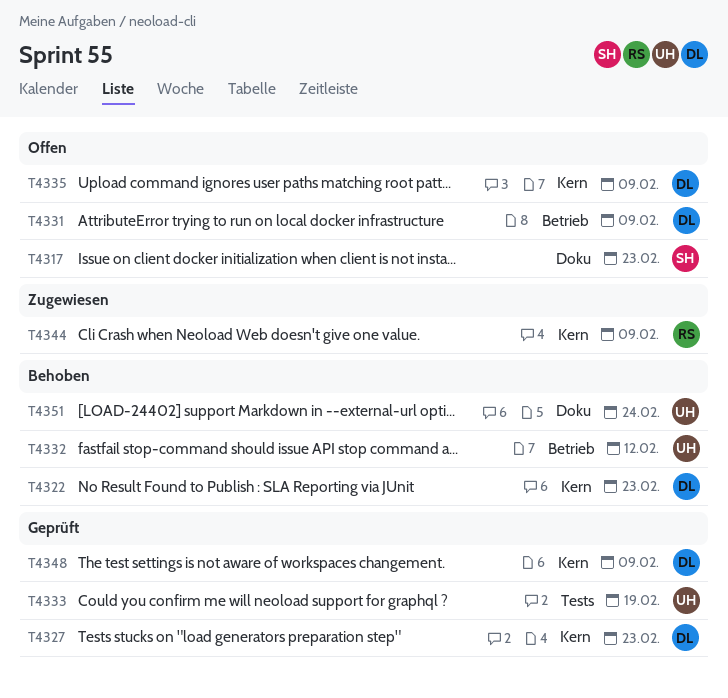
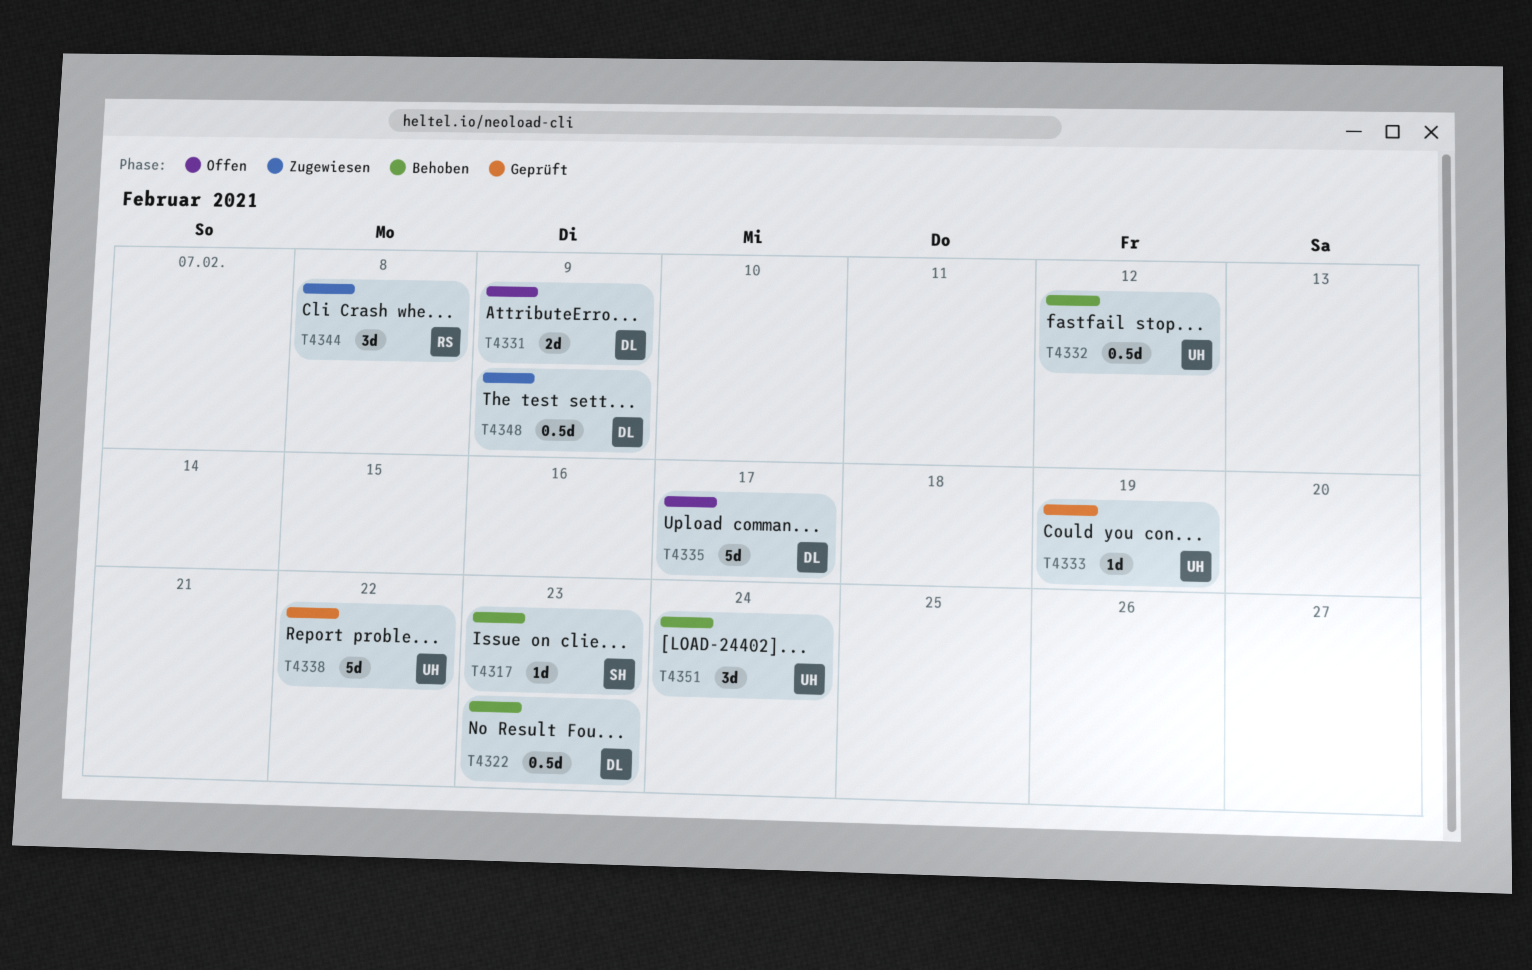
T4317, status: Offen -> Behoben
T4327: present -> none
T4335, due: Feb 9 -> Feb 17
T4338: none -> present
T4344, due: Feb 9 -> Feb 8
T4348, status: Geprüft -> Zugewiesen

